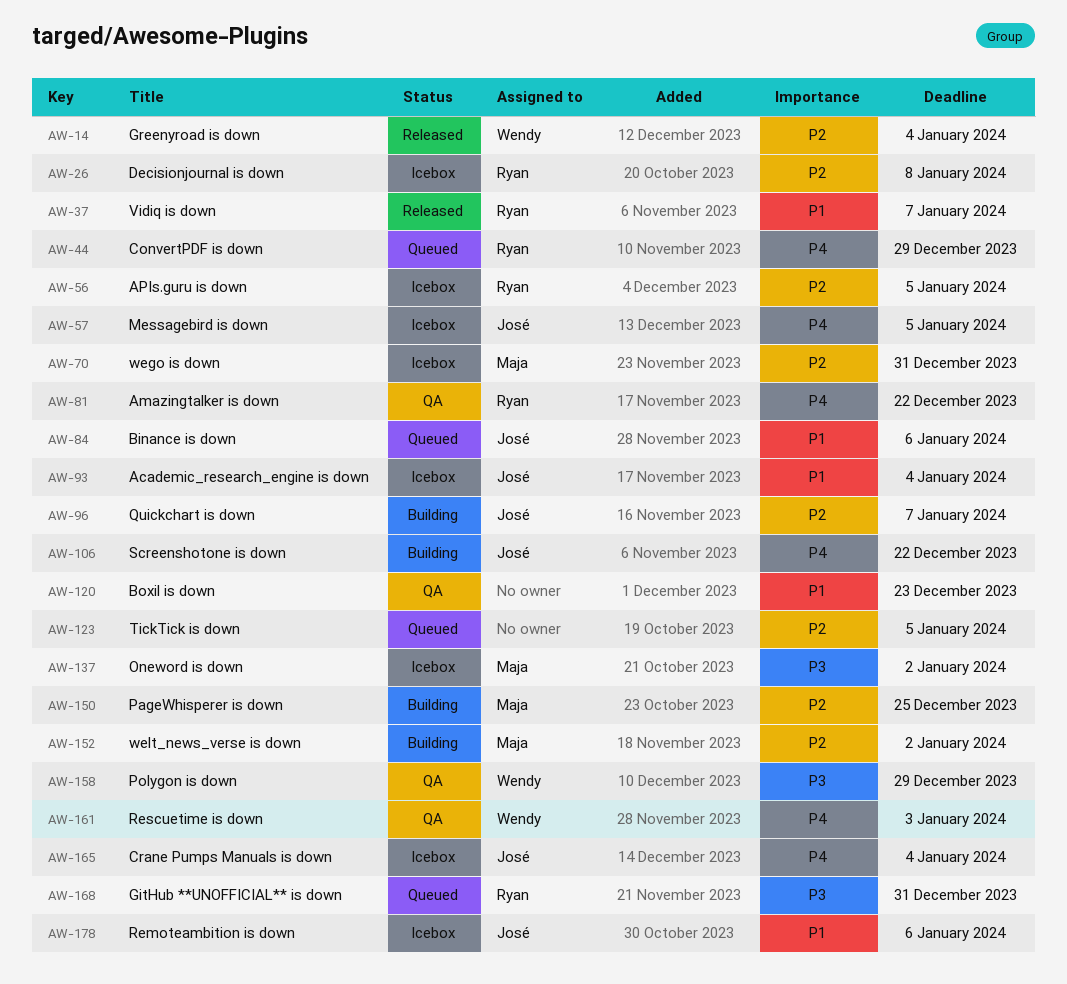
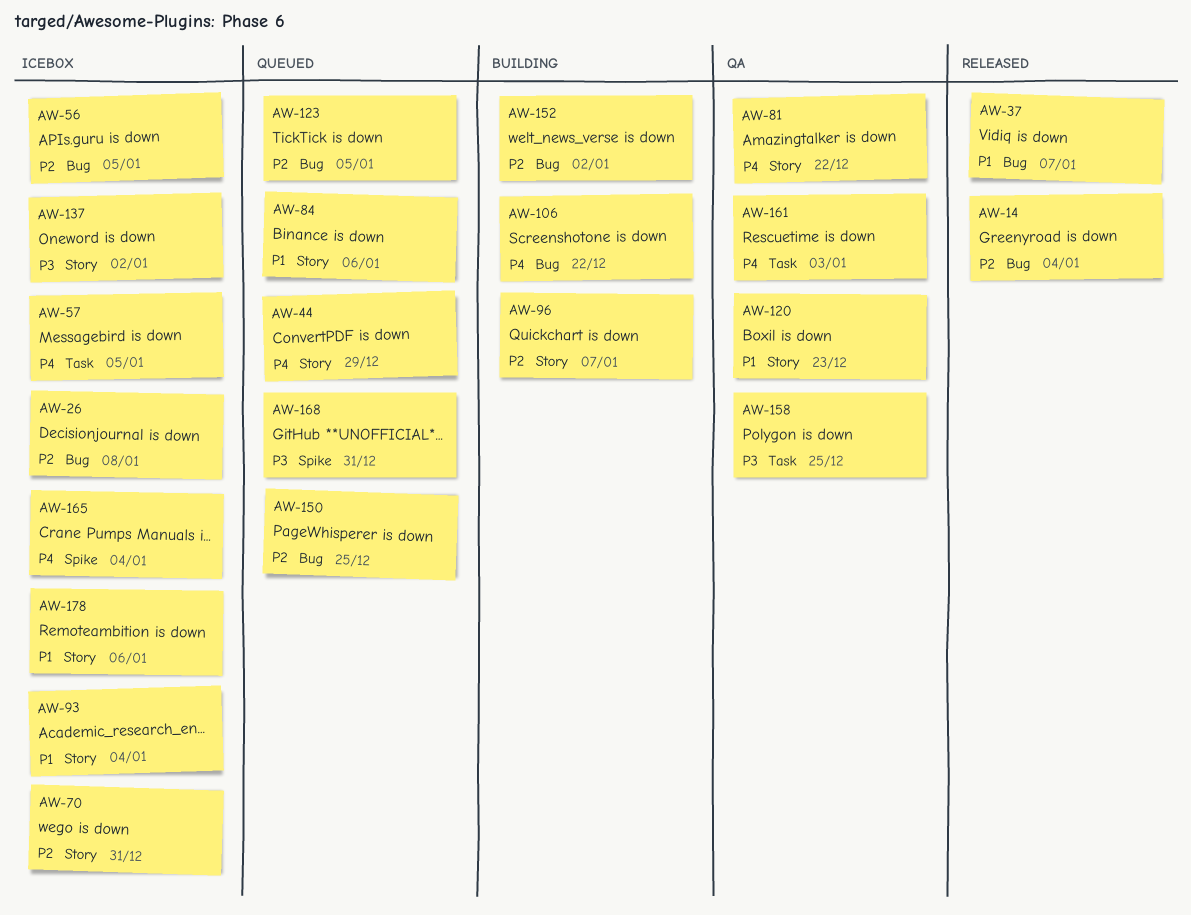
AW-150, status: Building -> Queued
AW-158, due: Dec 29 -> Dec 25

